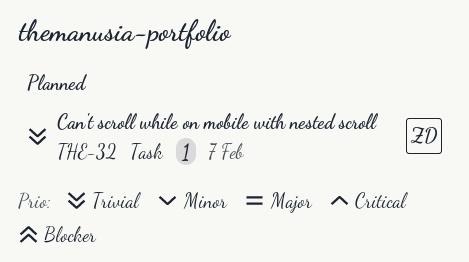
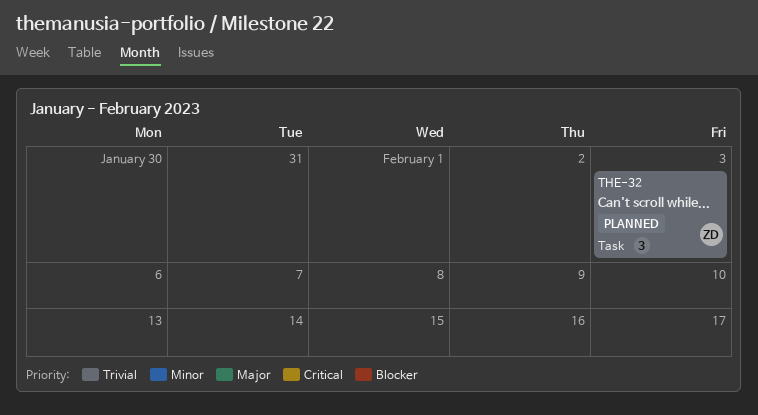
THE-32, estimate: 1 -> 3
THE-32, due: Feb 7 -> Feb 3

